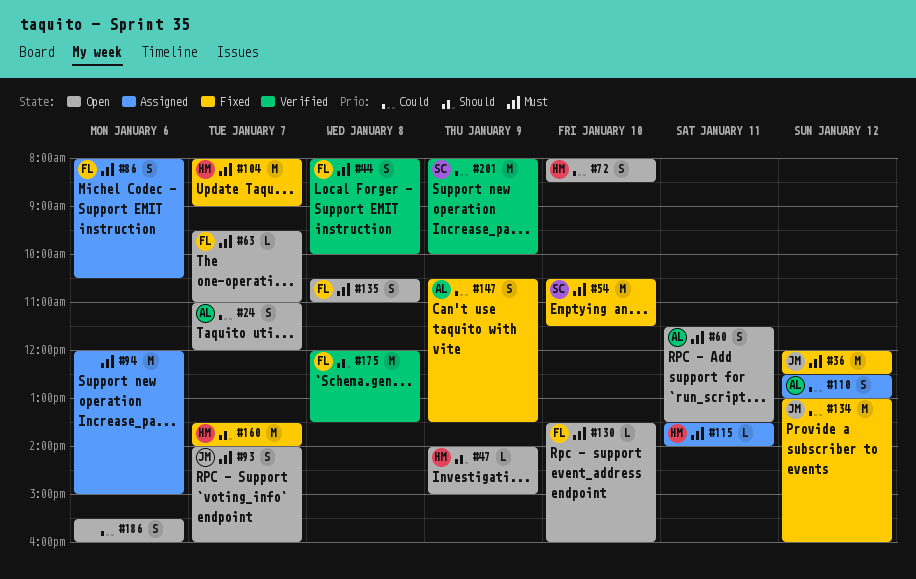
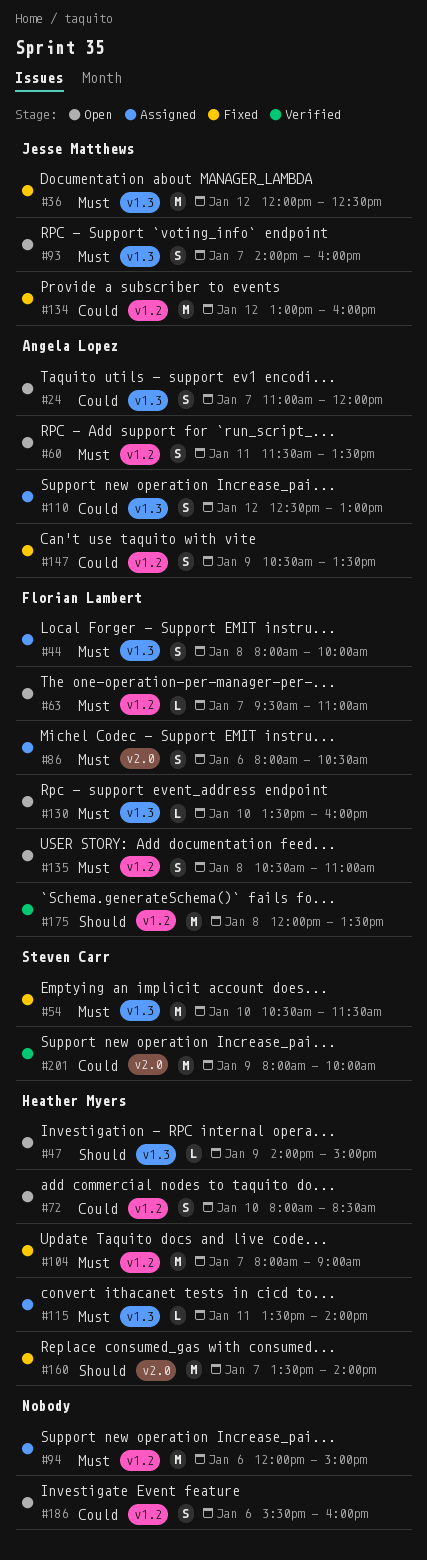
#44, status: Verified -> Assigned

